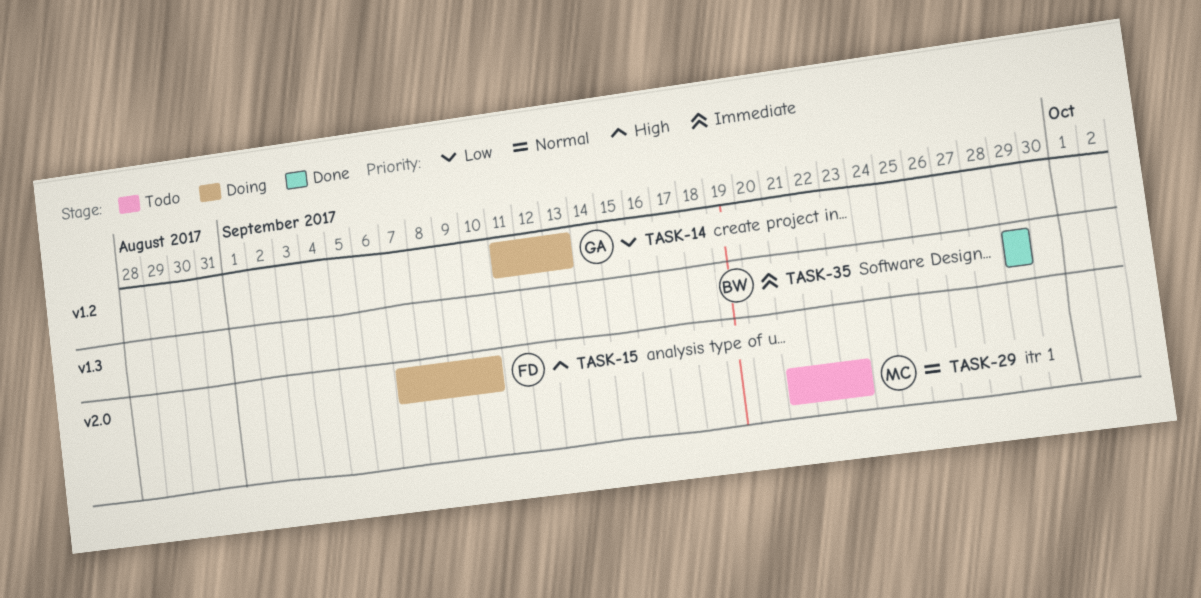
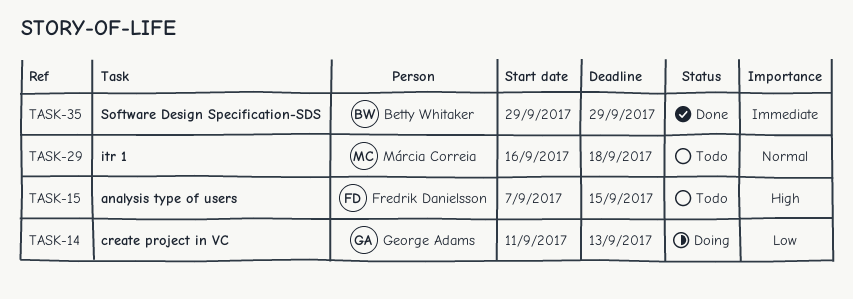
TASK-15, status: Doing -> Todo
TASK-15, due: Sep 10 -> Sep 15
TASK-29, start: Sep 21 -> Sep 16
TASK-29, due: Sep 23 -> Sep 18

